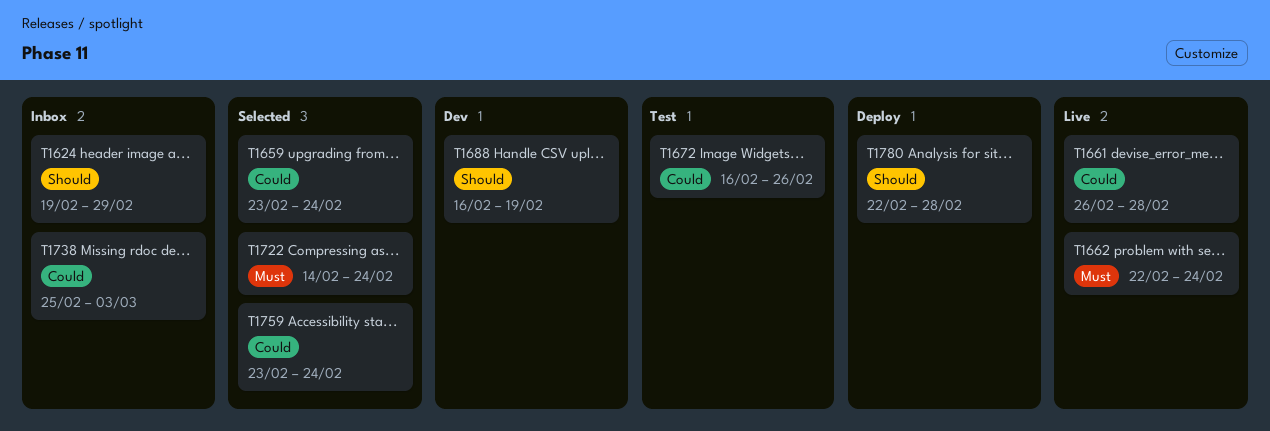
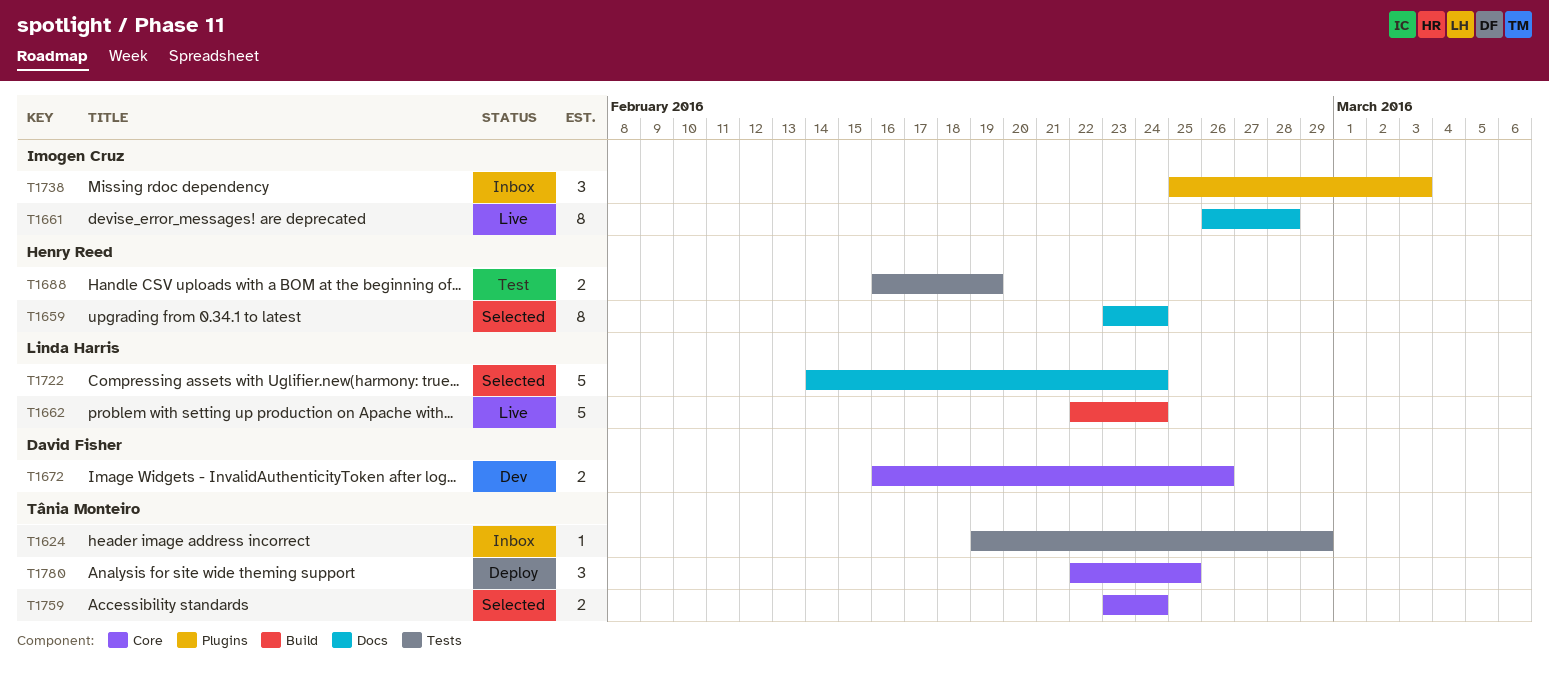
T1672, status: Test -> Dev
T1688, status: Dev -> Test
T1780, due: Feb 28 -> Feb 25

